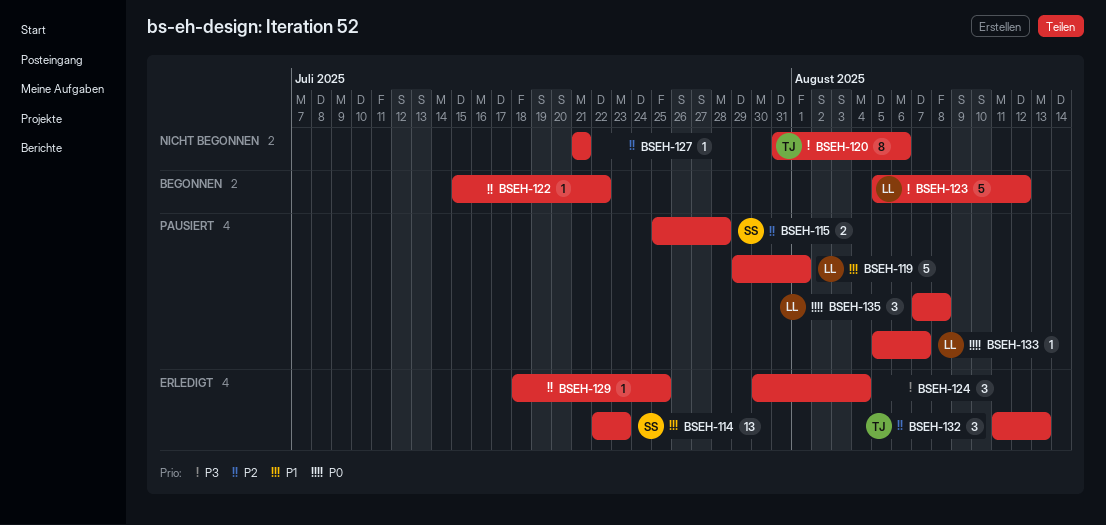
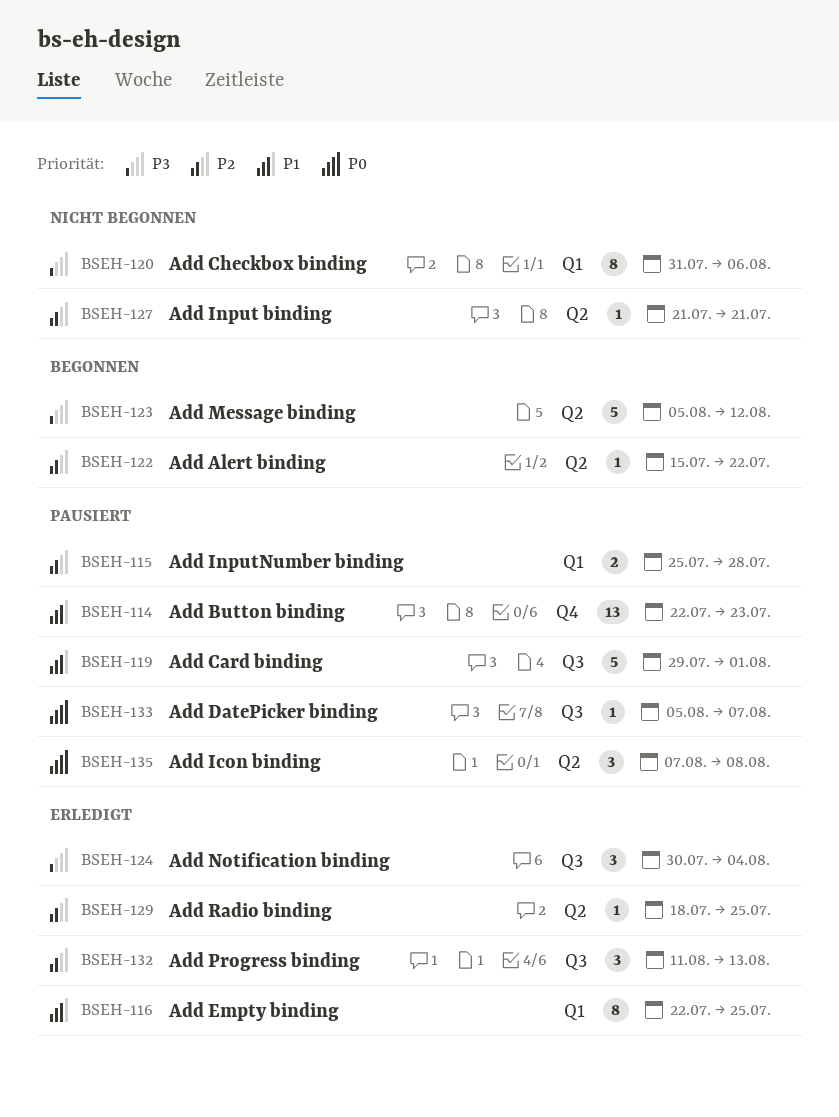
BSEH-114, status: Erledigt -> Pausiert
BSEH-116: none -> present

